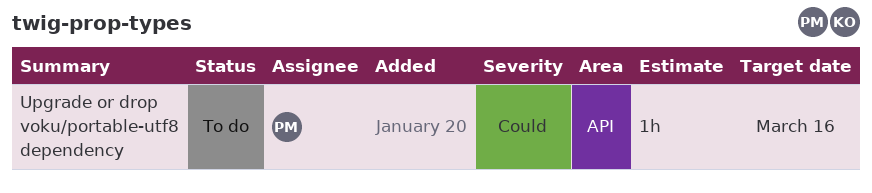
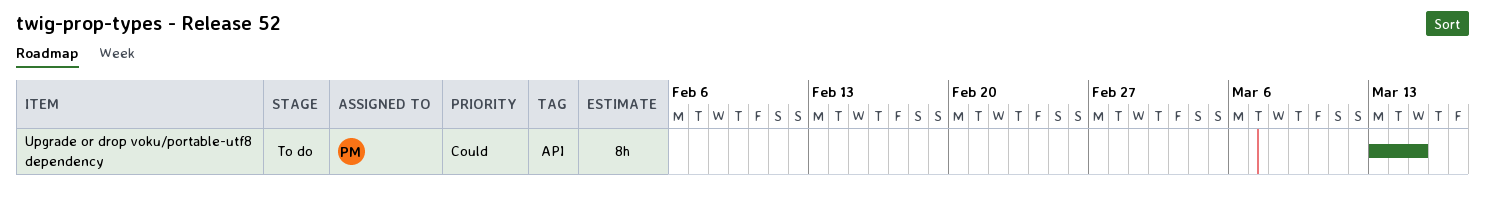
Upgrade or drop voku/portable-utf8 dependency, estimate: 1h -> 8h
Upgrade or drop voku/portable-utf8 dependency, due: Mar 16 -> Mar 15

